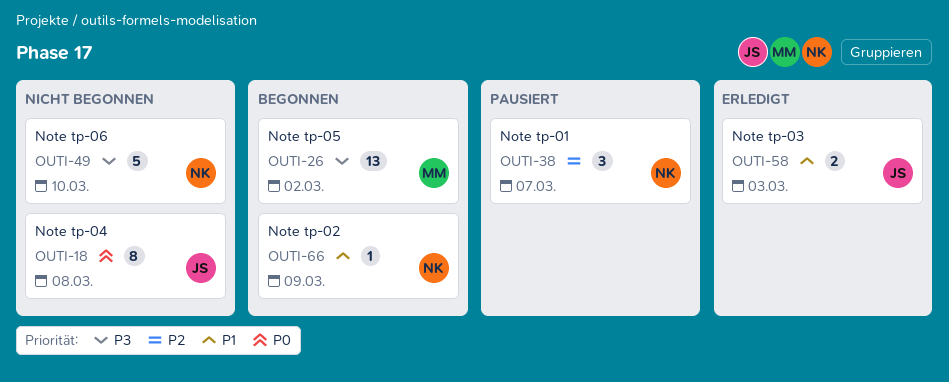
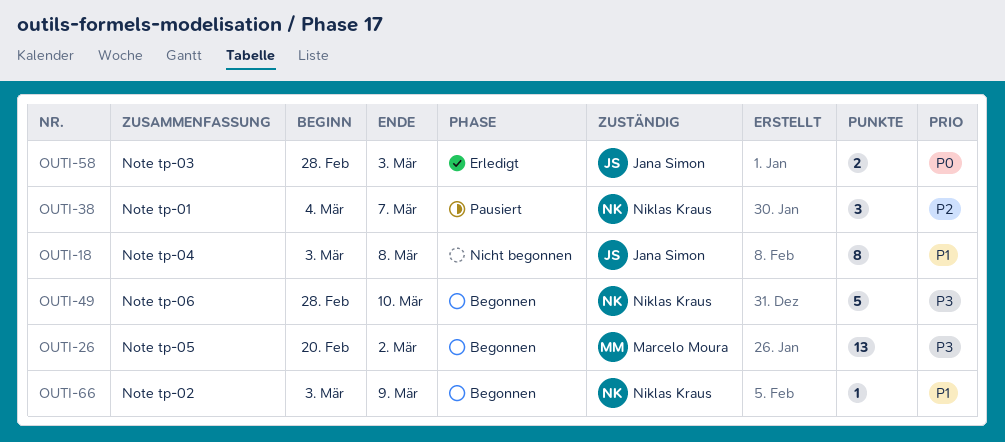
OUTI-18, priority: P0 -> P1
OUTI-49, status: Nicht begonnen -> Begonnen
OUTI-58, priority: P1 -> P0

